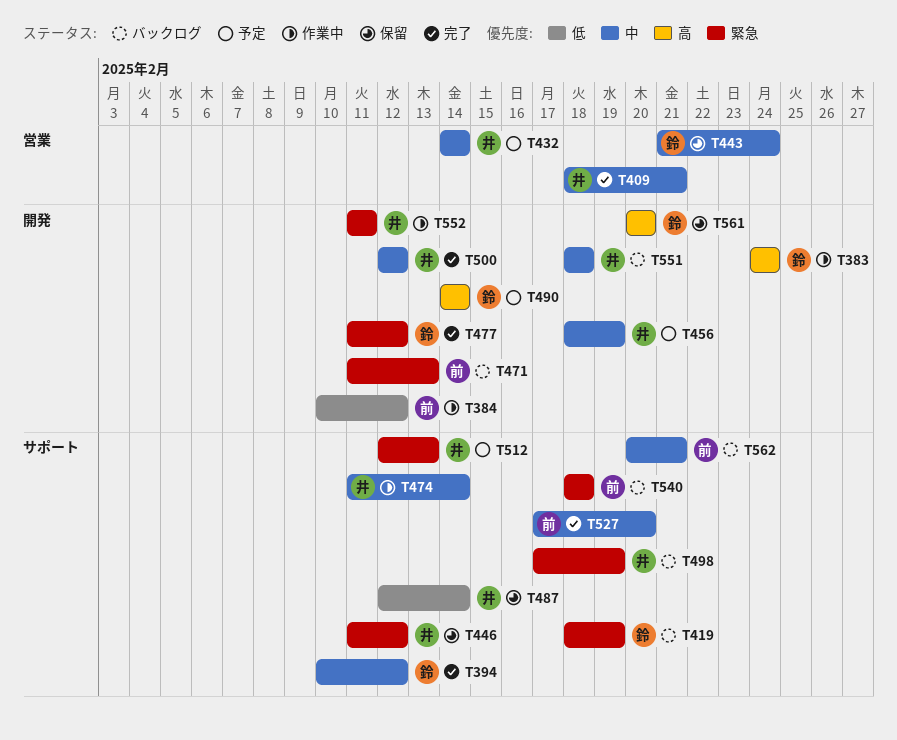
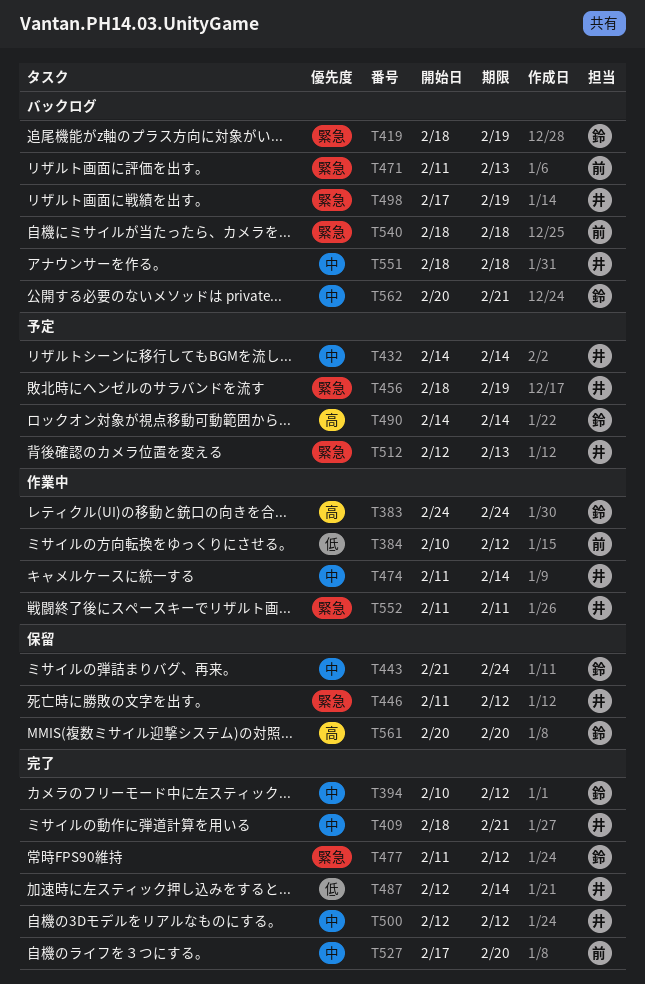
T456, priority: 中 -> 緊急
T487, status: 保留 -> 完了
T562, owner: 前 -> 鈴

